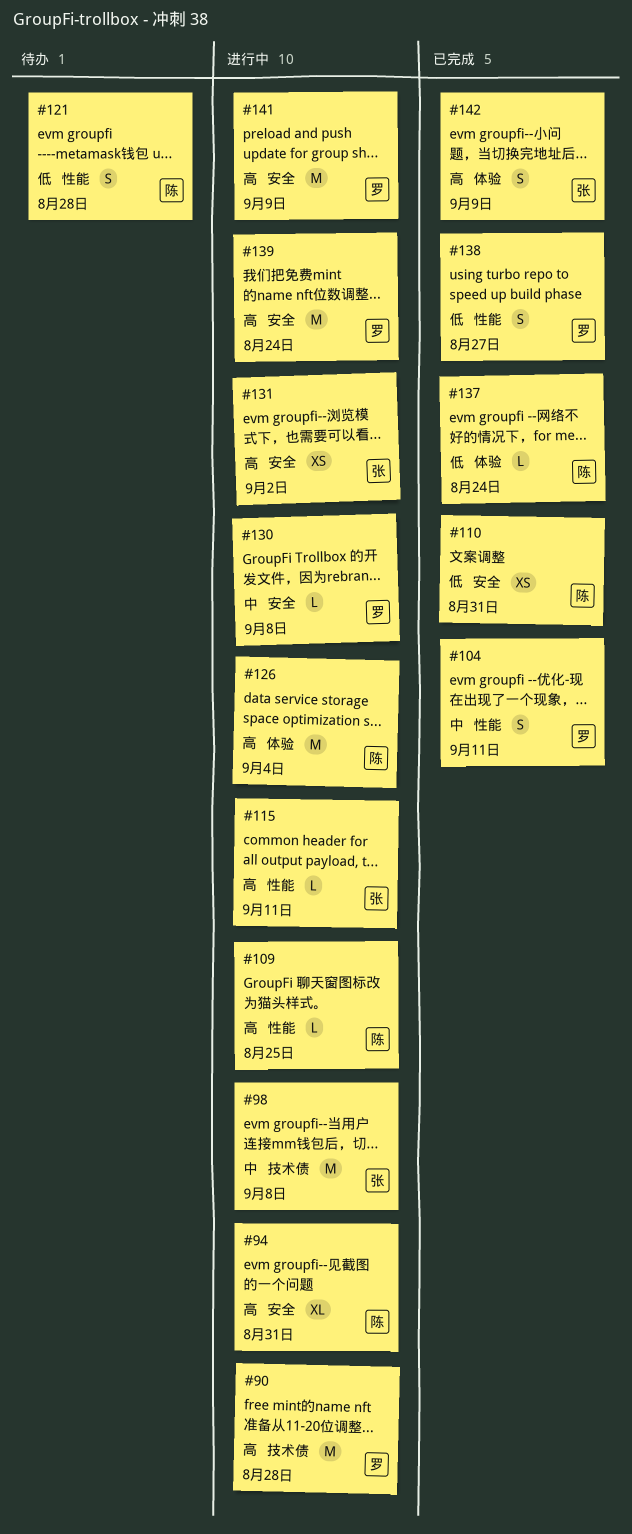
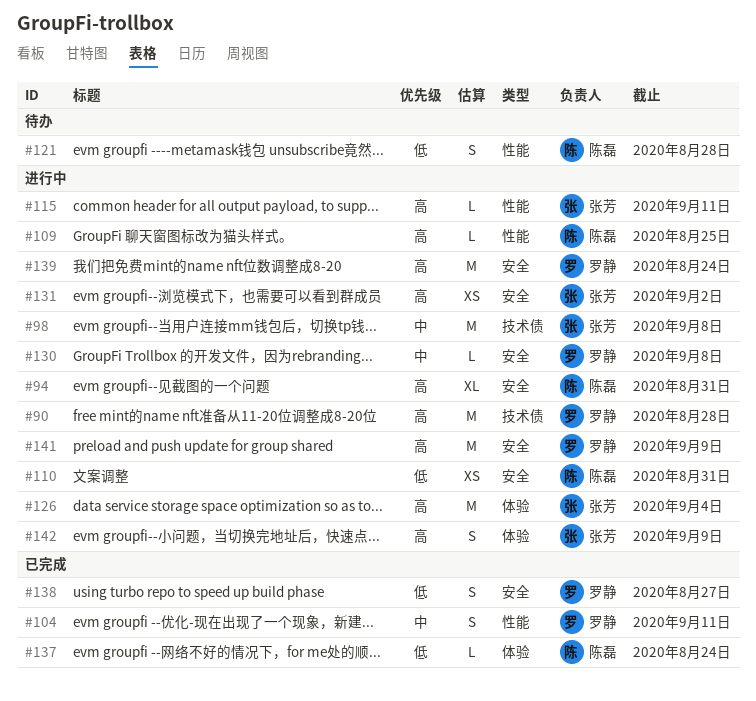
#110, status: 已完成 -> 进行中
#126, owner: 陈磊 -> 张芳
#138, label: 性能 -> 安全
#142, status: 已完成 -> 进行中

